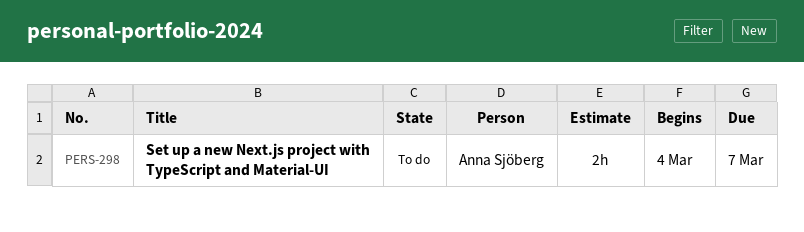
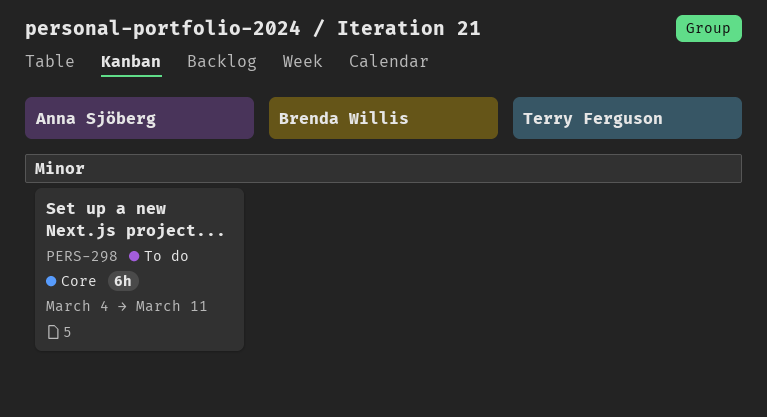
PERS-298, estimate: 2h -> 6h
PERS-298, due: Mar 7 -> Mar 11

